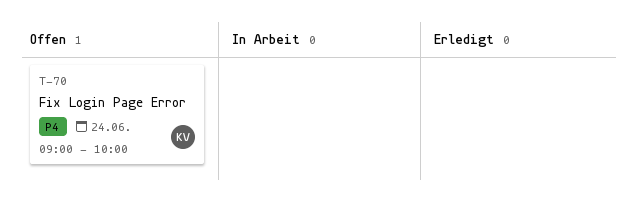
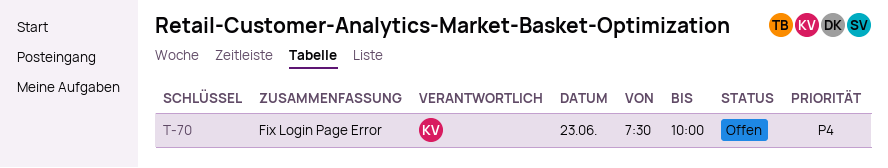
T-70, day: Jun 24 -> Jun 23
T-70, begins: 09:00 -> 07:30

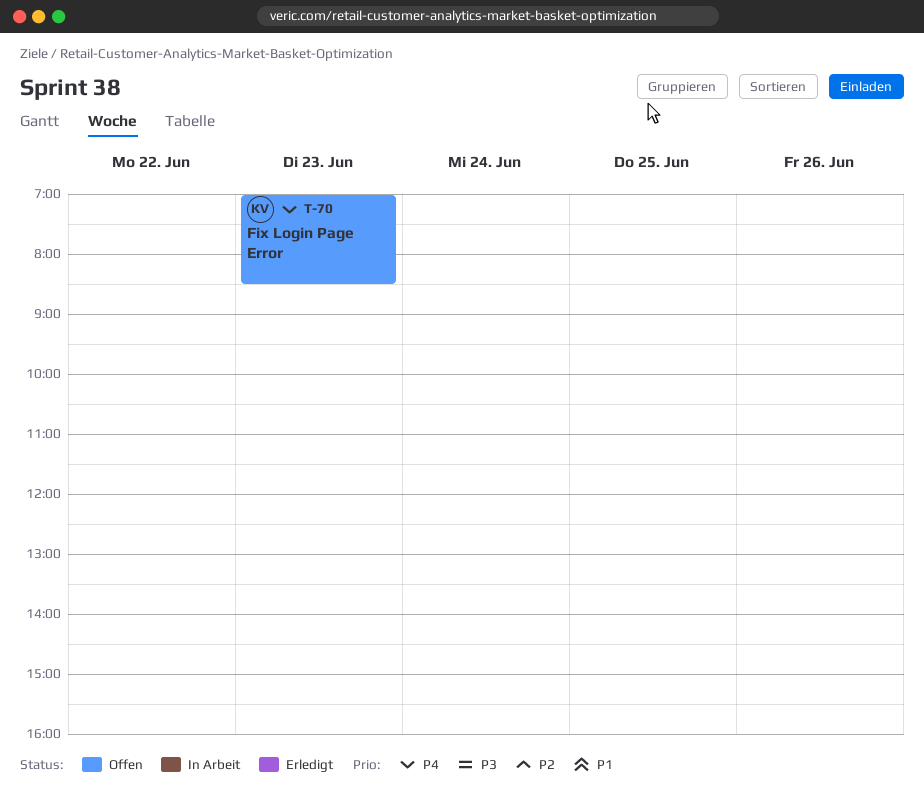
T-70, begins: 07:30 -> 07:00
T-70, ends: 10:00 -> 08:30

